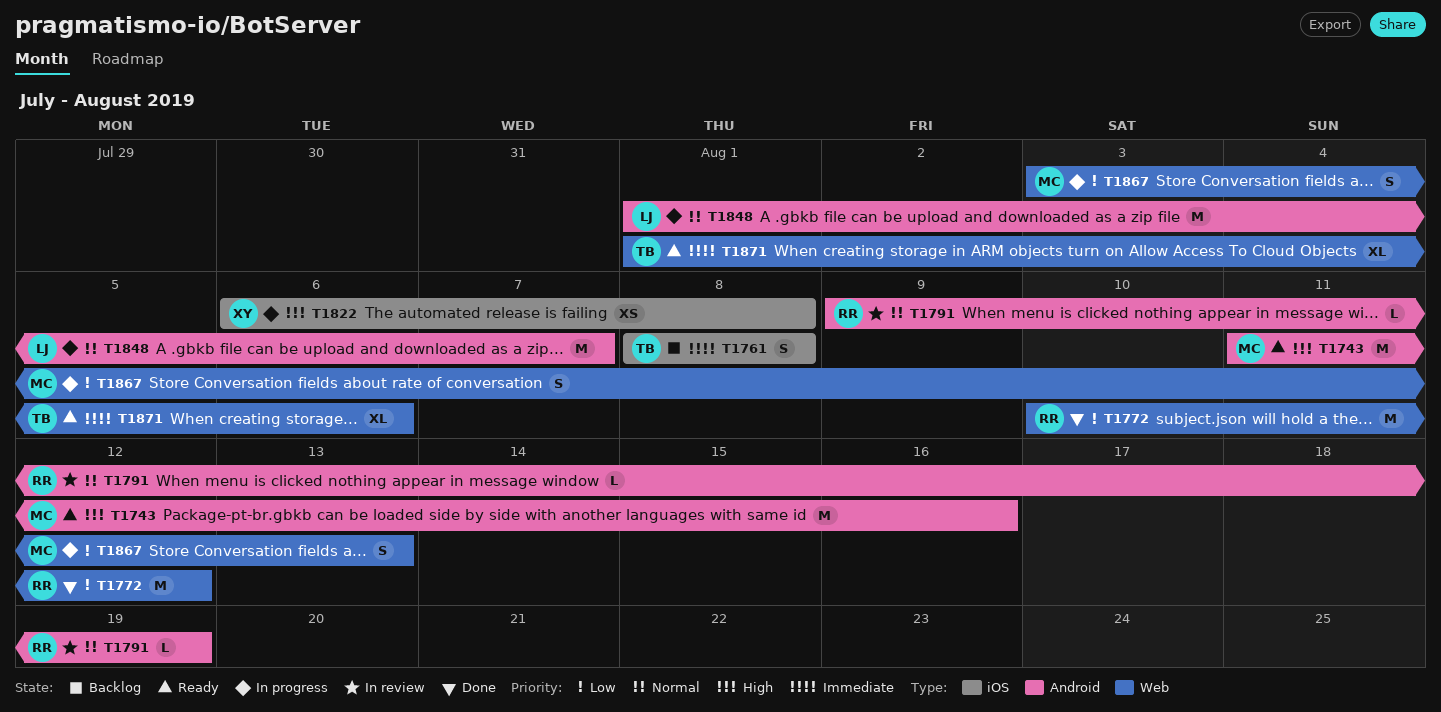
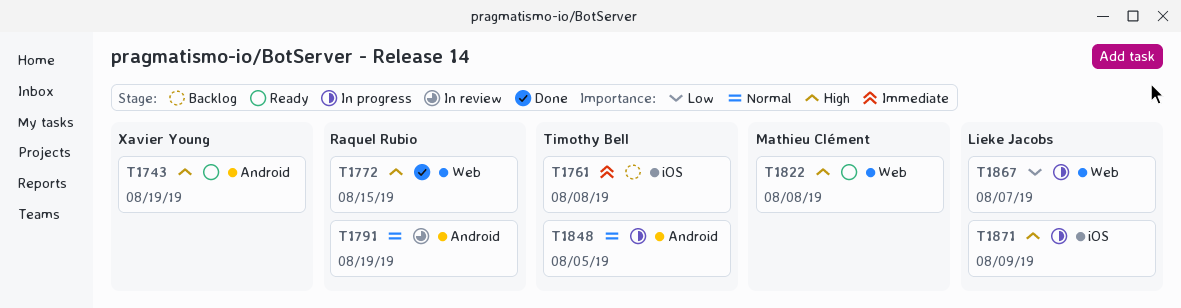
T1743, owner: Mathieu Clément -> Xavier Young
T1743, due: Aug 16 -> Aug 19
T1772, priority: Low -> High
T1772, due: Aug 12 -> Aug 15
T1822, status: In progress -> Ready
T1822, owner: Xavier Young -> Mathieu Clément
T1822, label: iOS -> Web
T1848, owner: Lieke Jacobs -> Timothy Bell
T1848, due: Aug 7 -> Aug 5
T1867, owner: Mathieu Clément -> Lieke Jacobs
T1867, due: Aug 13 -> Aug 7
T1871, status: Ready -> In progress
T1871, owner: Timothy Bell -> Lieke Jacobs
T1871, priority: Immediate -> High
T1871, label: Web -> iOS
T1871, due: Aug 6 -> Aug 9

